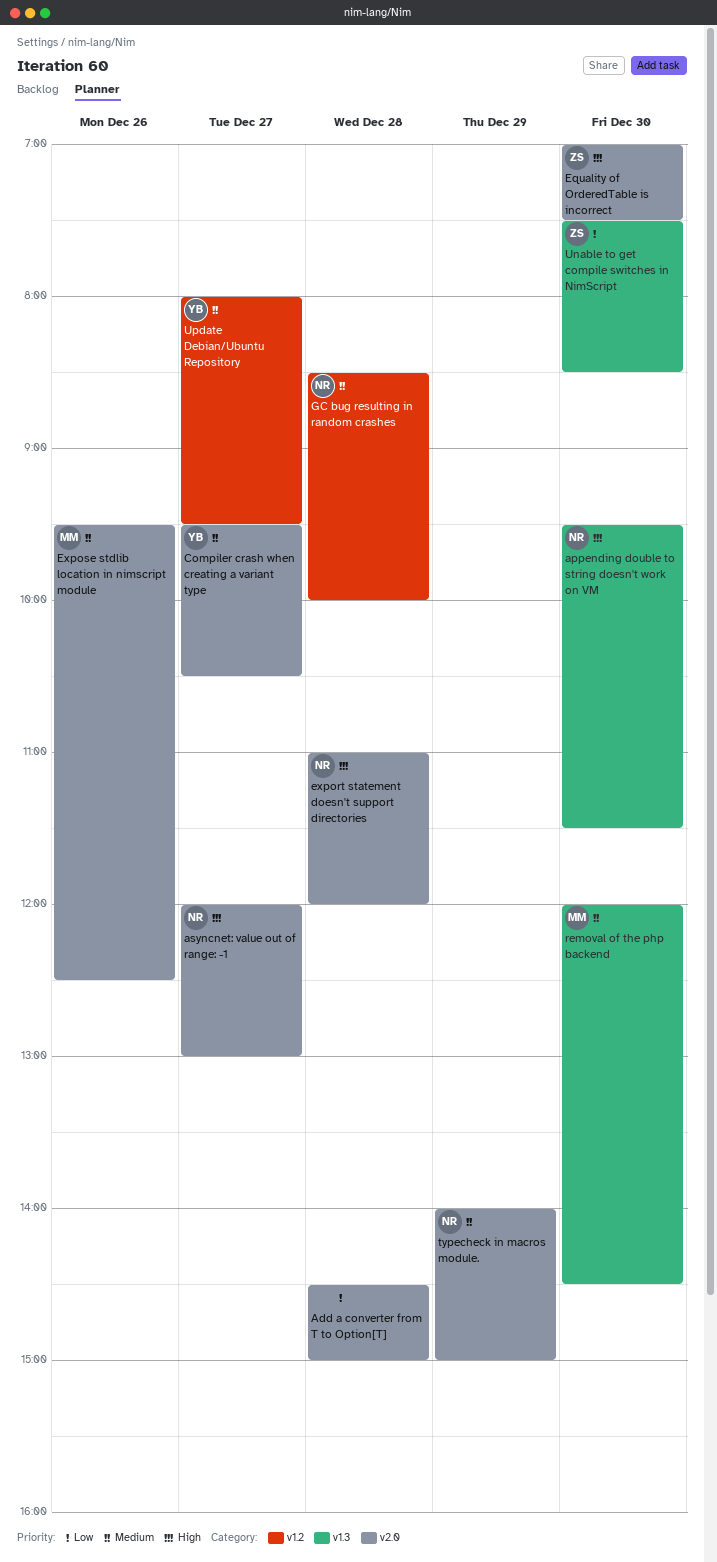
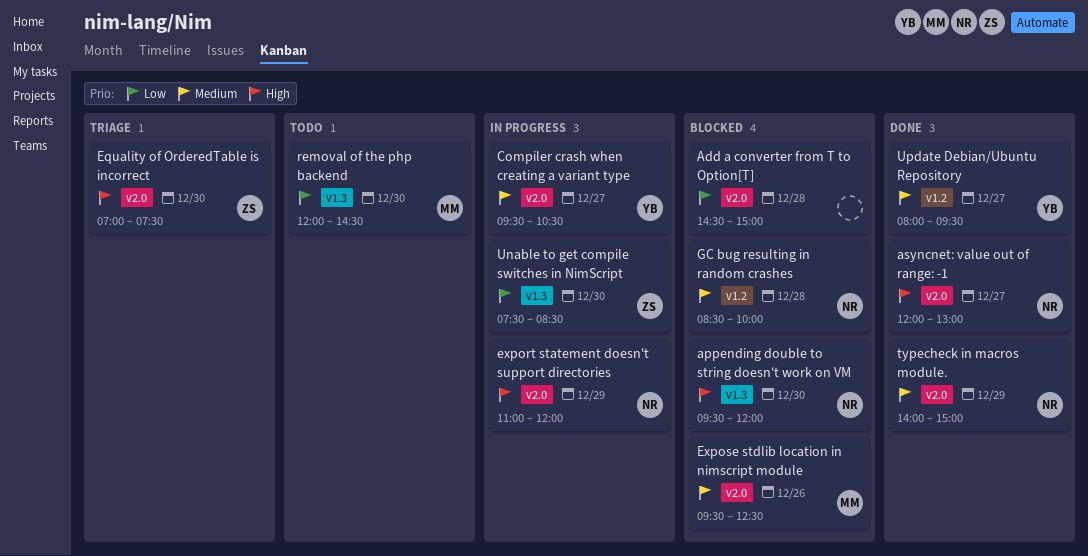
appending double to string doesn't work on VM, ends: 11:30 -> 12:00
export statement doesn't support directories, day: Dec 28 -> Dec 29
removal of the php backend, priority: Medium -> Low

